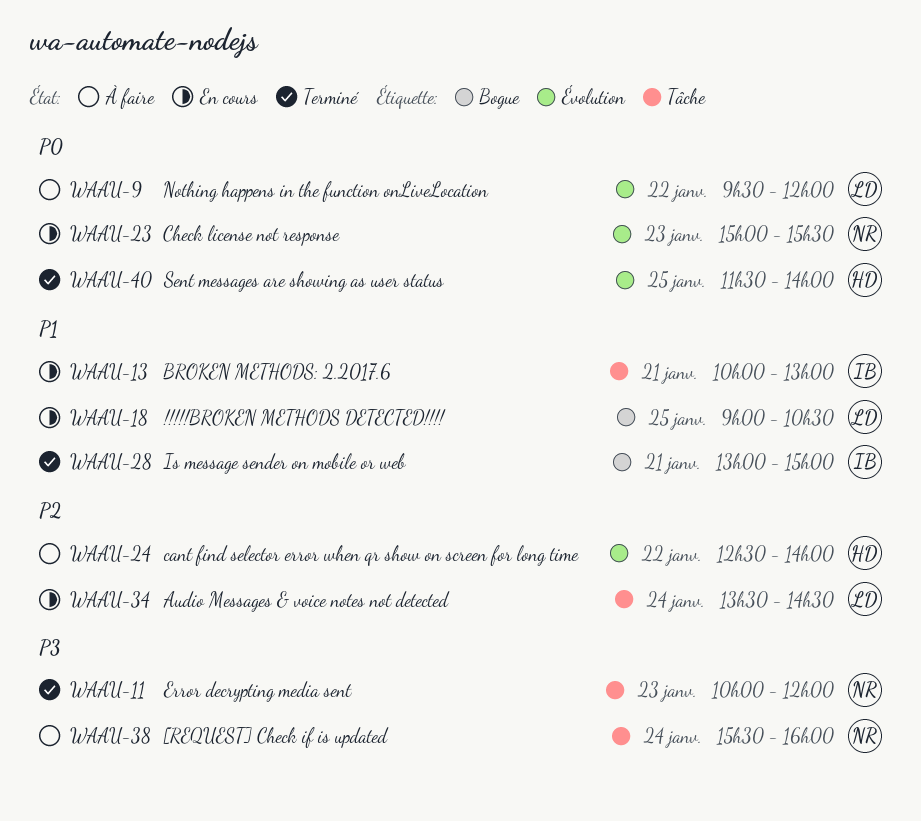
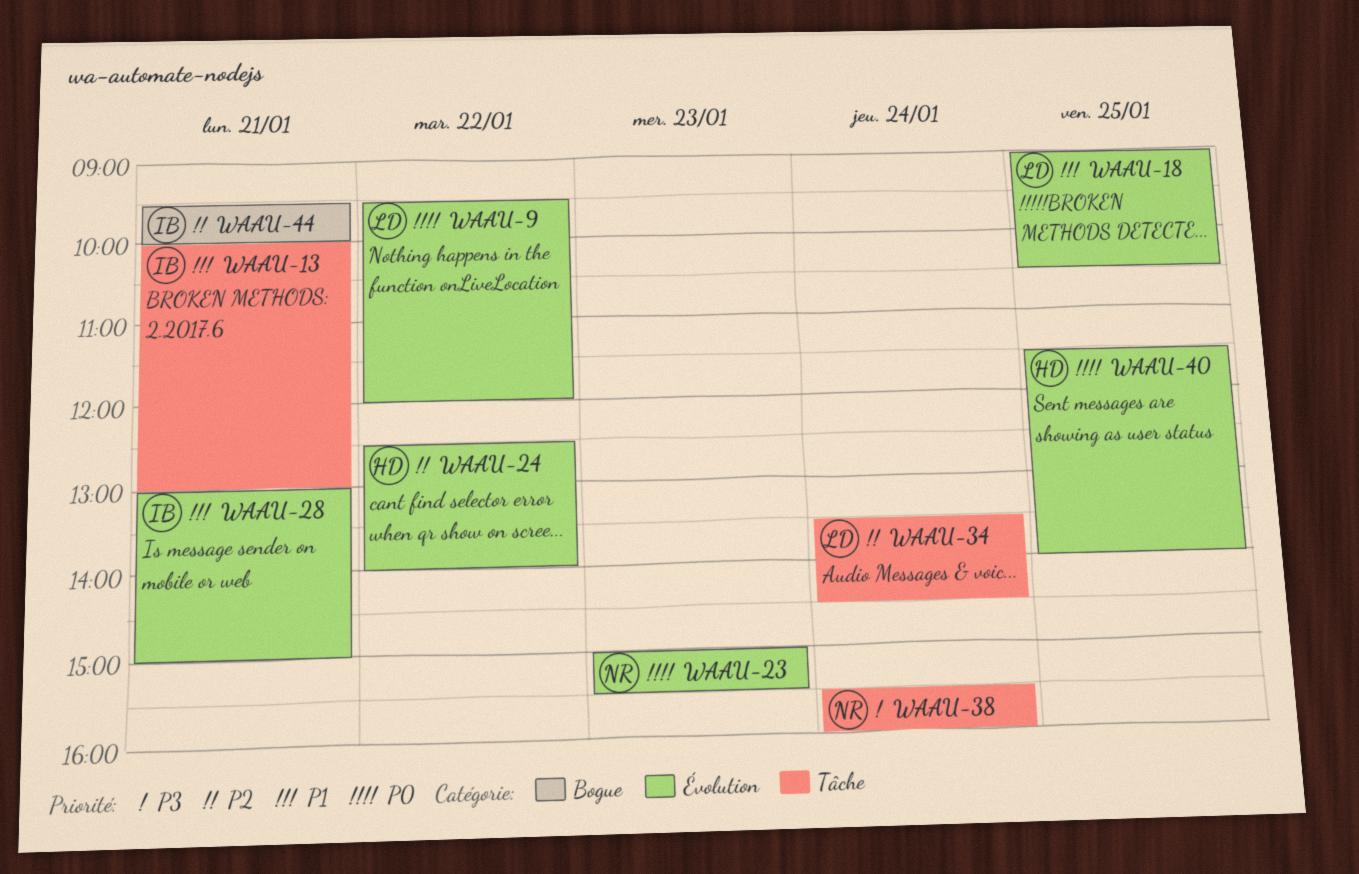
WAAU-11: present -> none
WAAU-18, label: Bogue -> Évolution
WAAU-28, label: Bogue -> Évolution
WAAU-44: none -> present

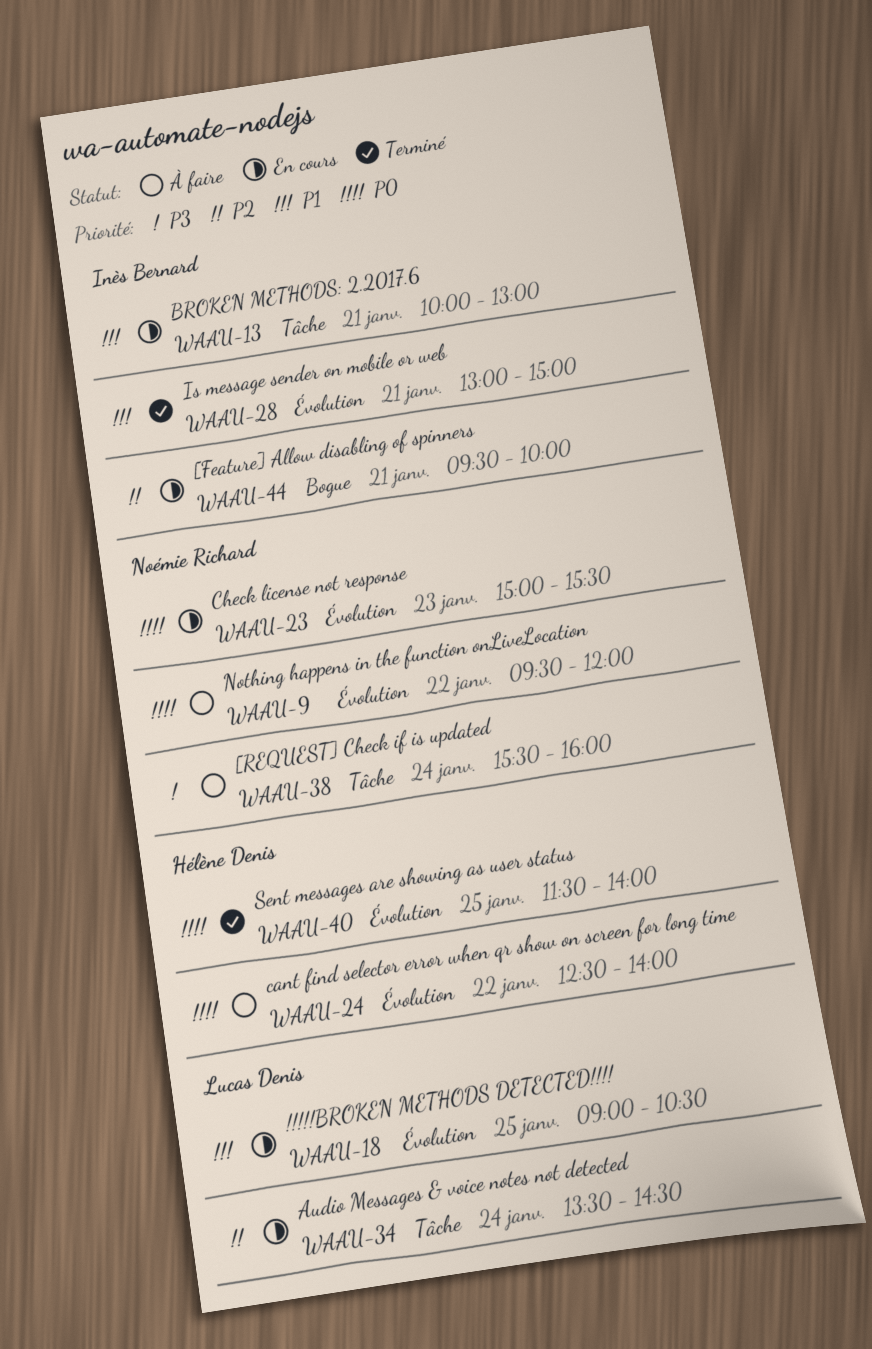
WAAU-9, owner: Lucas Denis -> Noémie Richard
WAAU-24, priority: P2 -> P0

